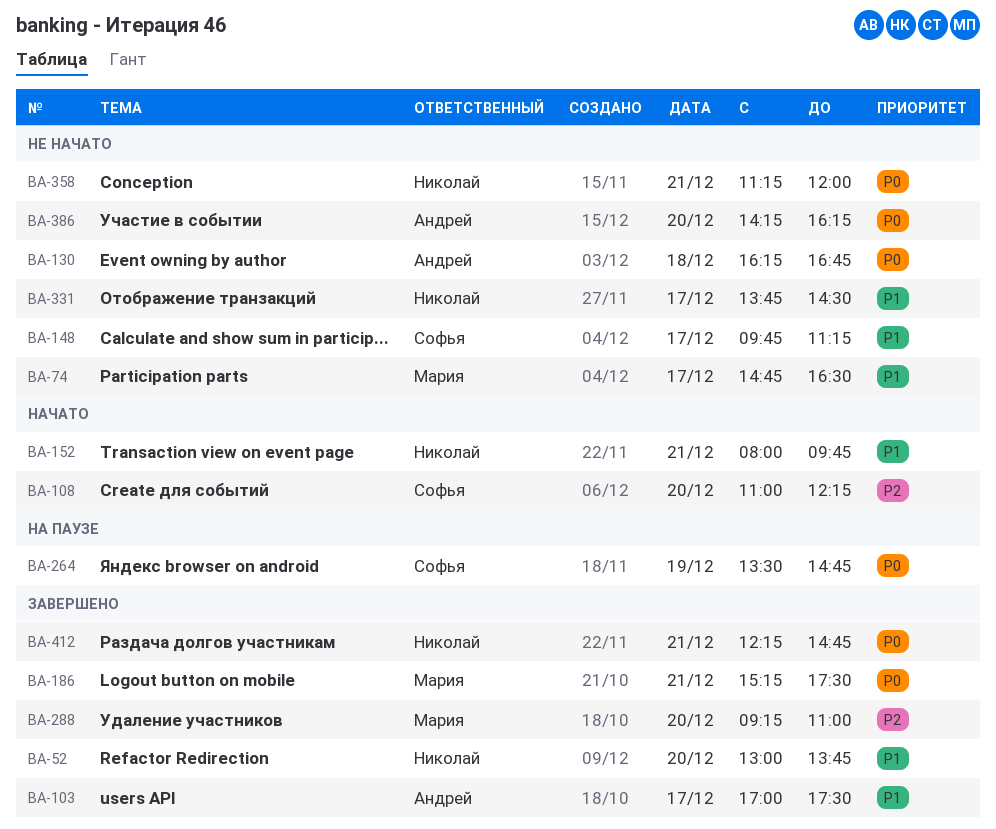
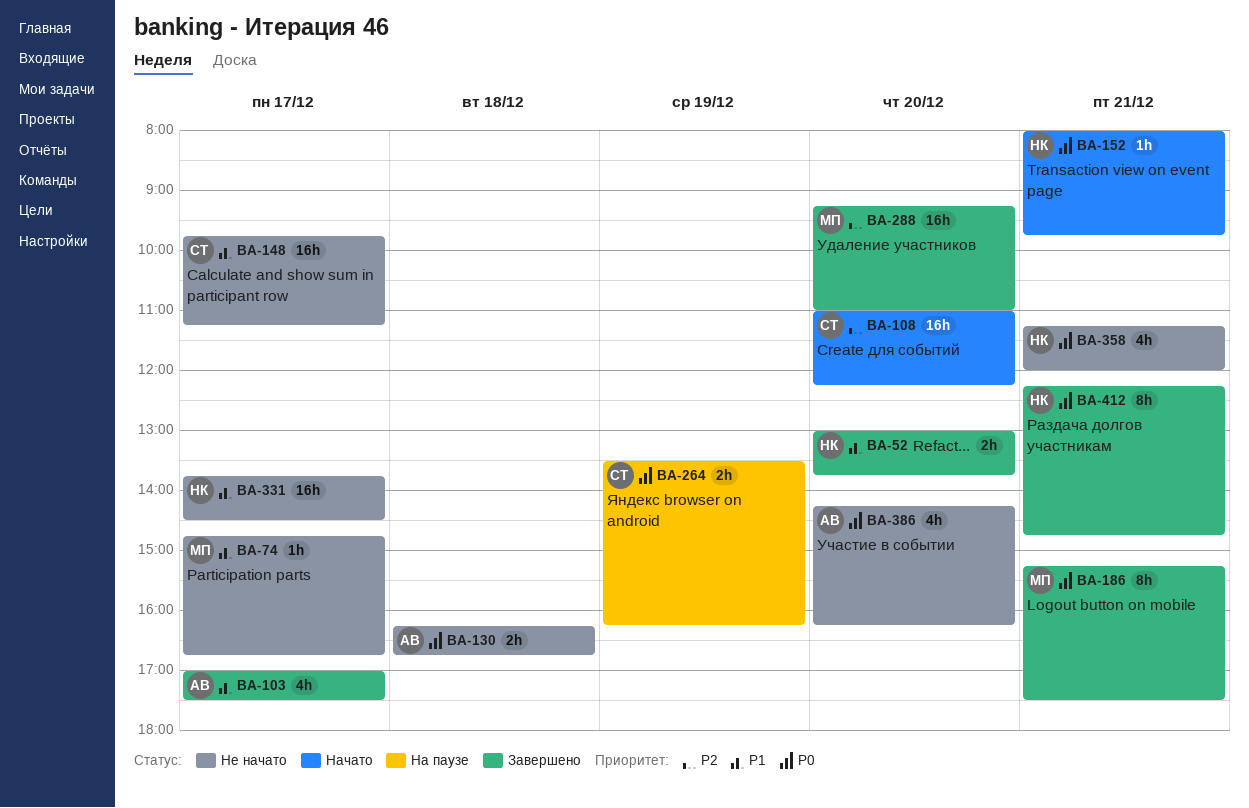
BA-74, ends: 16:30 -> 16:45
BA-152, priority: P1 -> P0
BA-264, ends: 14:45 -> 16:15

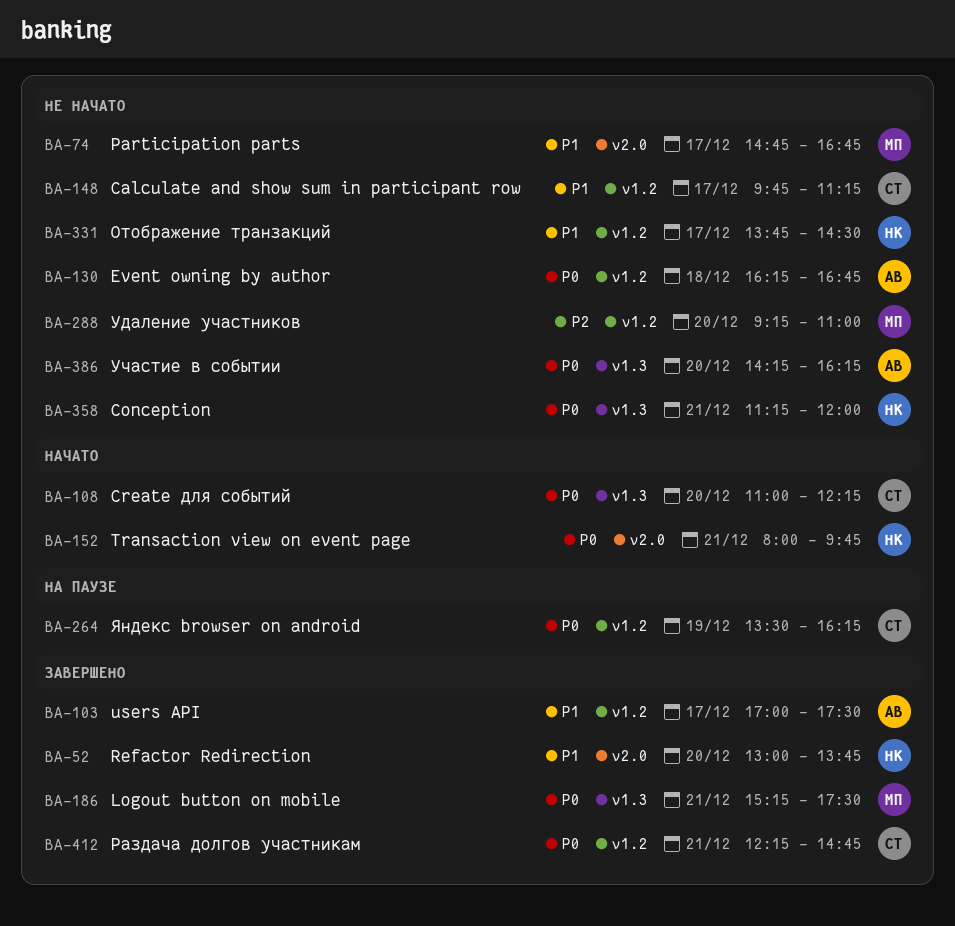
BA-108, priority: P2 -> P0
BA-288, status: Завершено -> Не начато
BA-412, owner: НК -> СТ

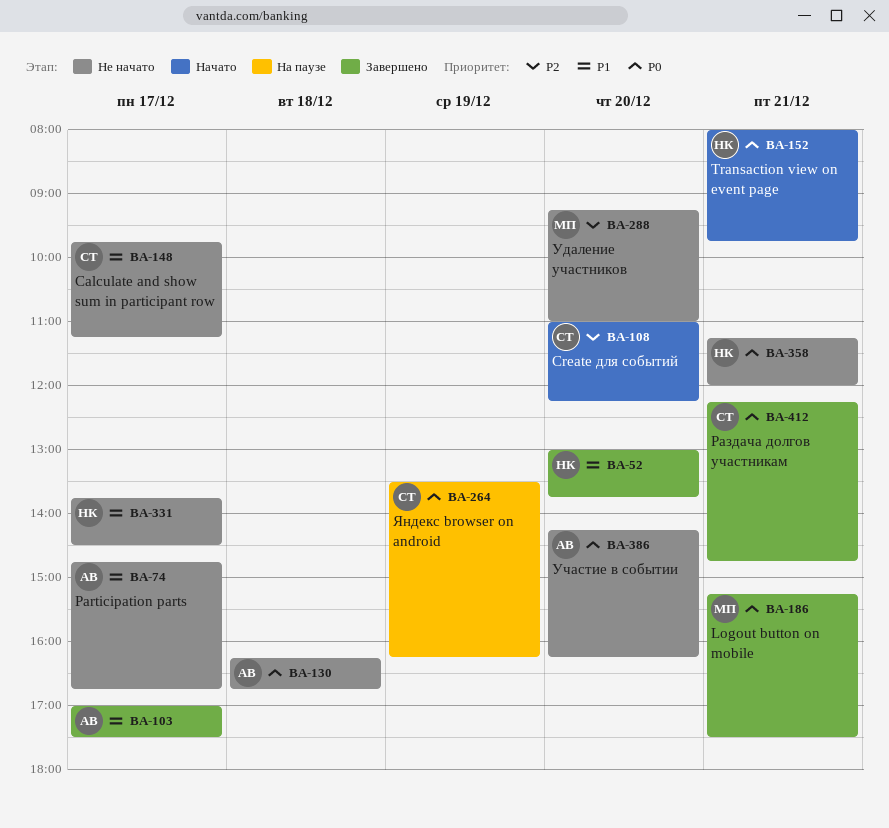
BA-74, owner: МП -> АВ
BA-108, priority: P0 -> P2

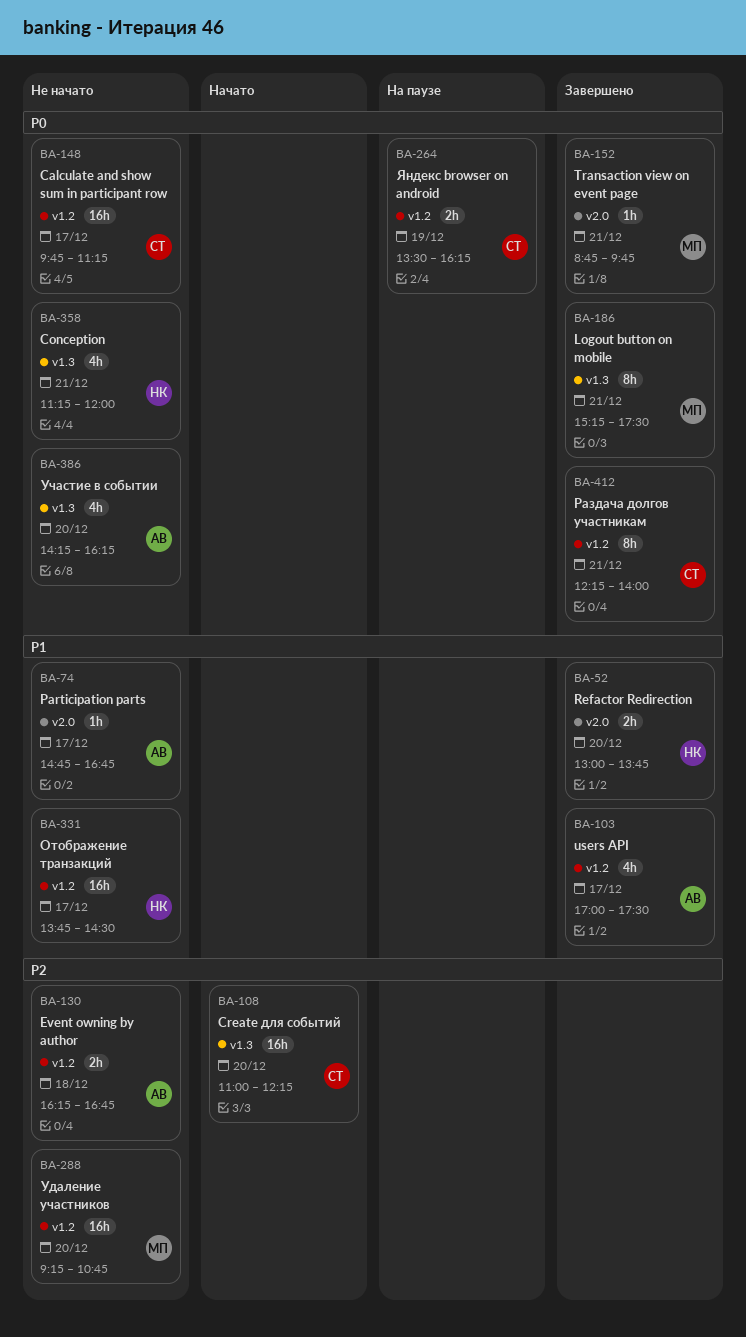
BA-130, priority: P0 -> P2
BA-148, priority: P1 -> P0
BA-152, status: Начато -> Завершено
BA-152, owner: НК -> МП
BA-152, begins: 08:00 -> 08:45
BA-288, ends: 11:00 -> 10:45
BA-412, ends: 14:45 -> 14:00

